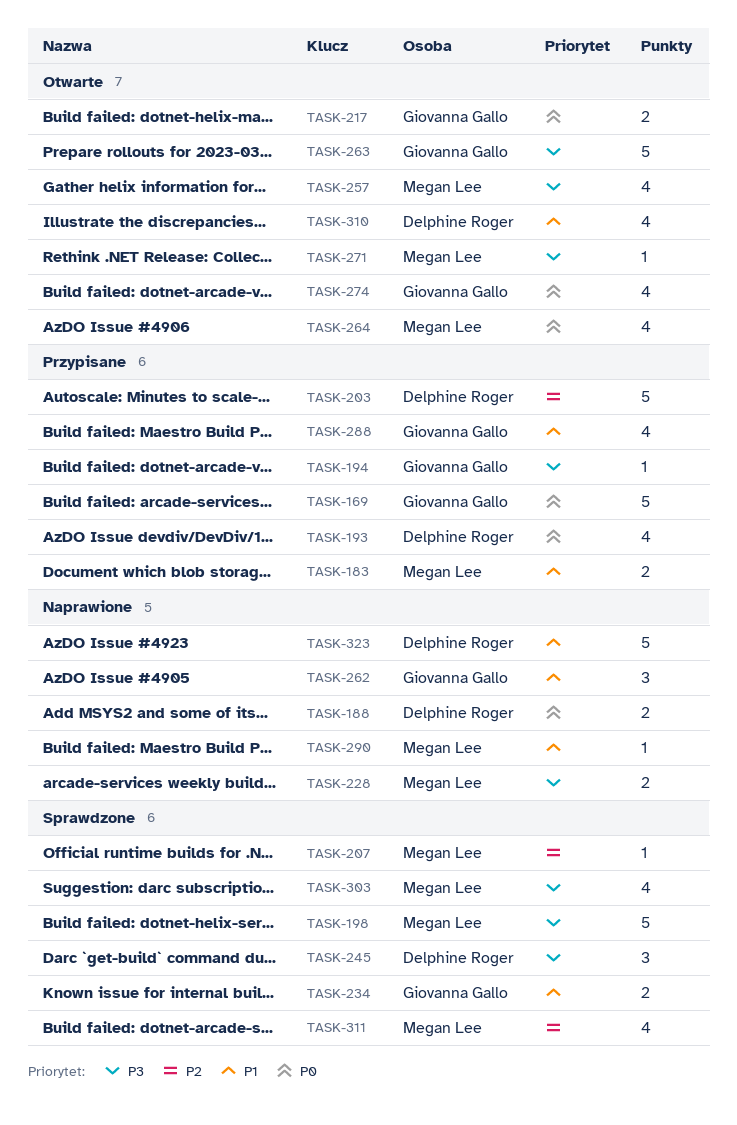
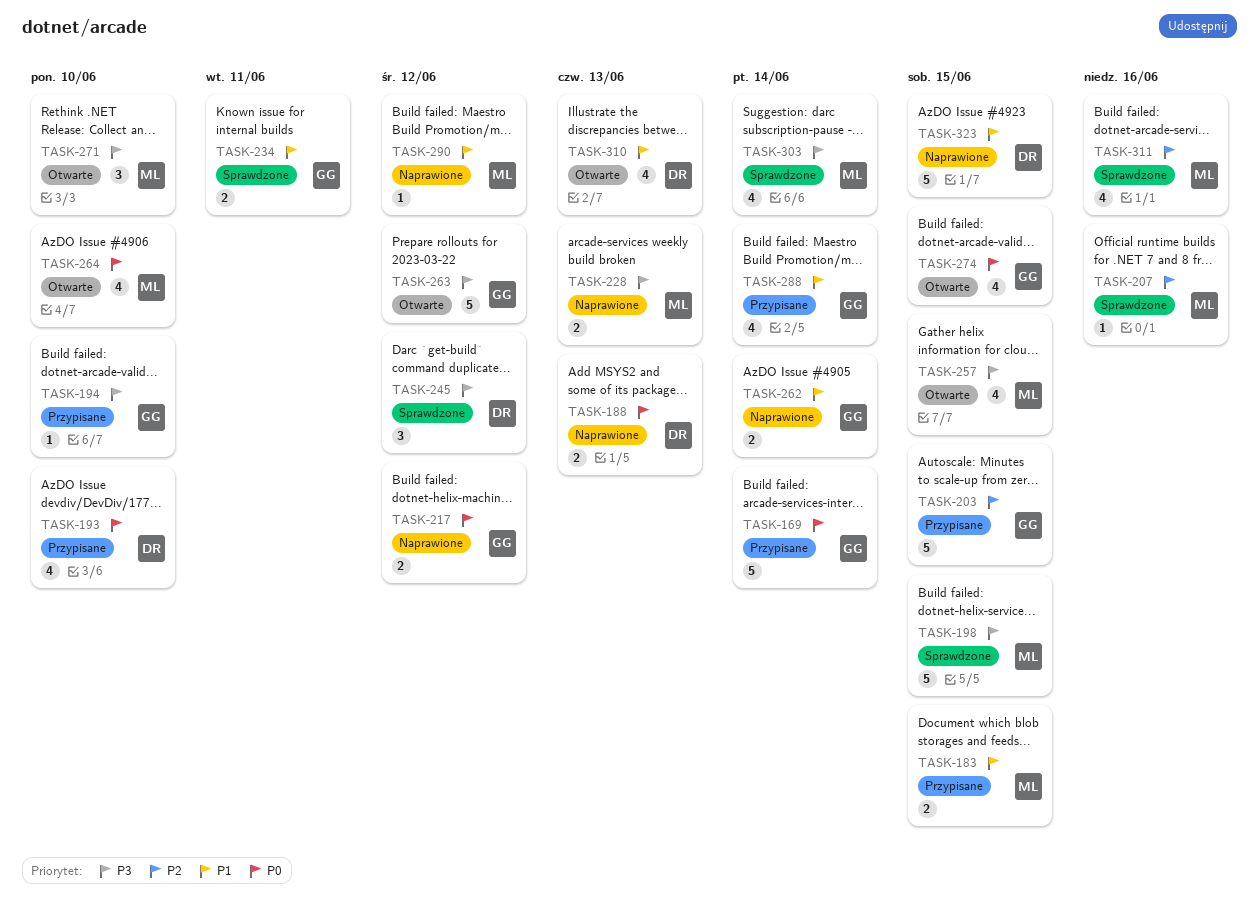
TASK-203, owner: Delphine Roger -> Giovanna Gallo
TASK-217, status: Otwarte -> Naprawione
TASK-262, estimate: 3 -> 2
TASK-271, estimate: 1 -> 3

